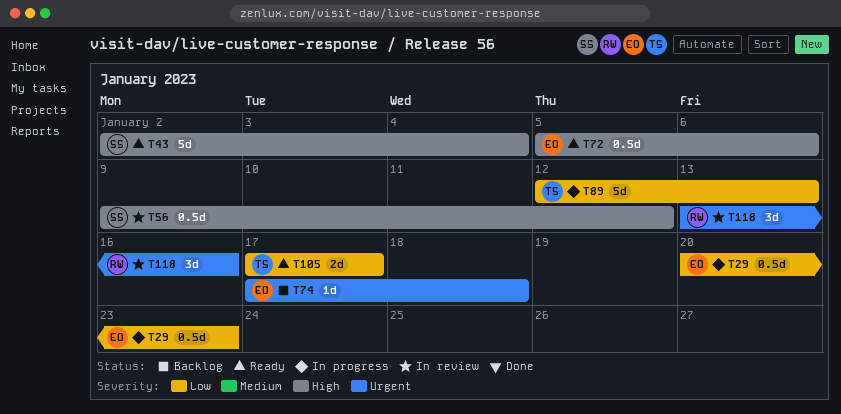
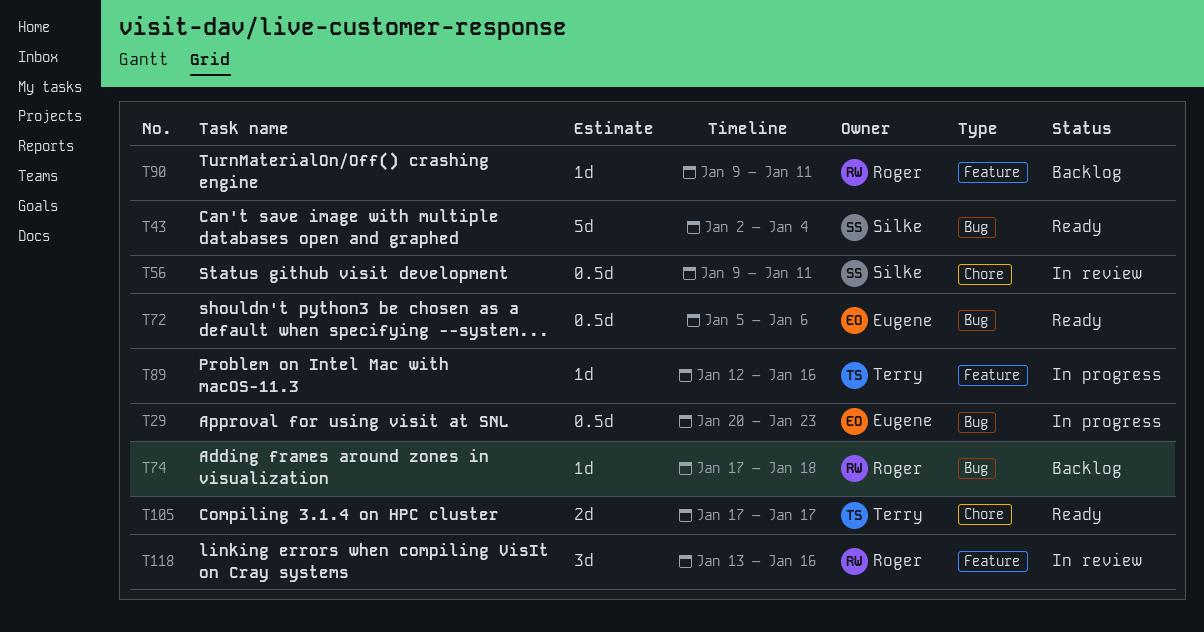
T56, due: Jan 12 -> Jan 11
T74, owner: Eugene -> Roger
T89, estimate: 5d -> 1d
T89, due: Jan 13 -> Jan 16
T90: none -> present

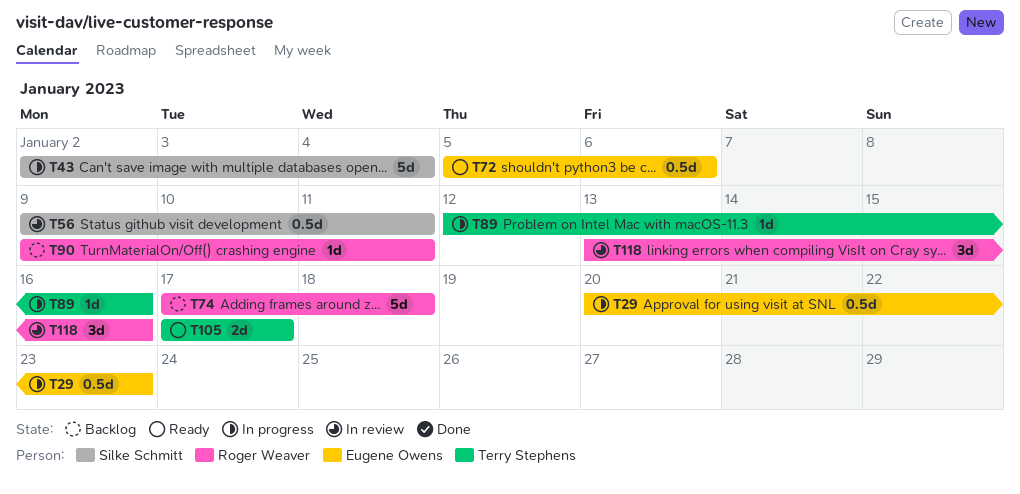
T43, status: Ready -> In progress
T74, estimate: 1d -> 5d

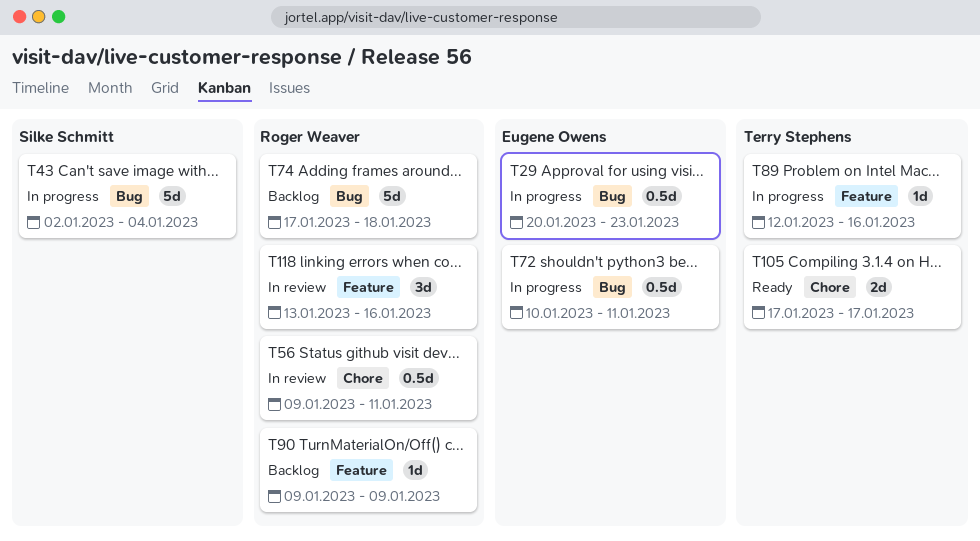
T56, owner: Silke Schmitt -> Roger Weaver
T72, status: Ready -> In progress
T72, start: Jan 5 -> Jan 10
T72, due: Jan 6 -> Jan 11
T90, due: Jan 11 -> Jan 9

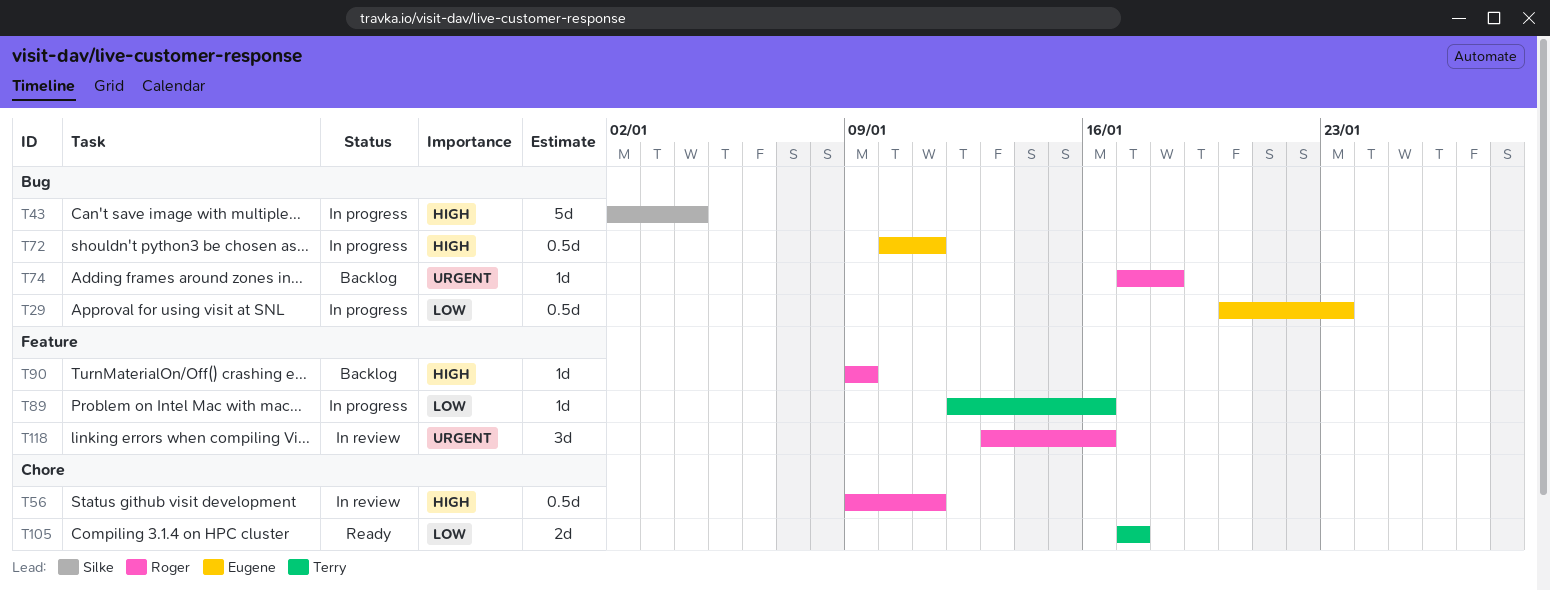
T74, estimate: 5d -> 1d

